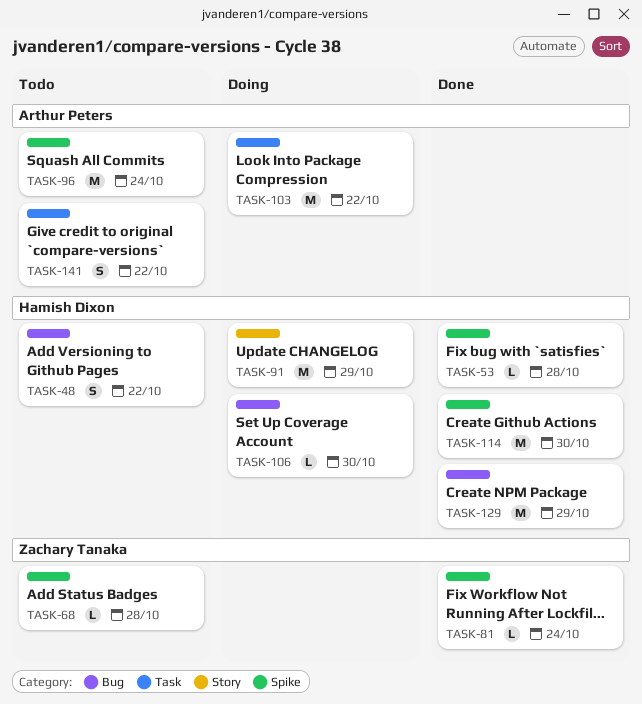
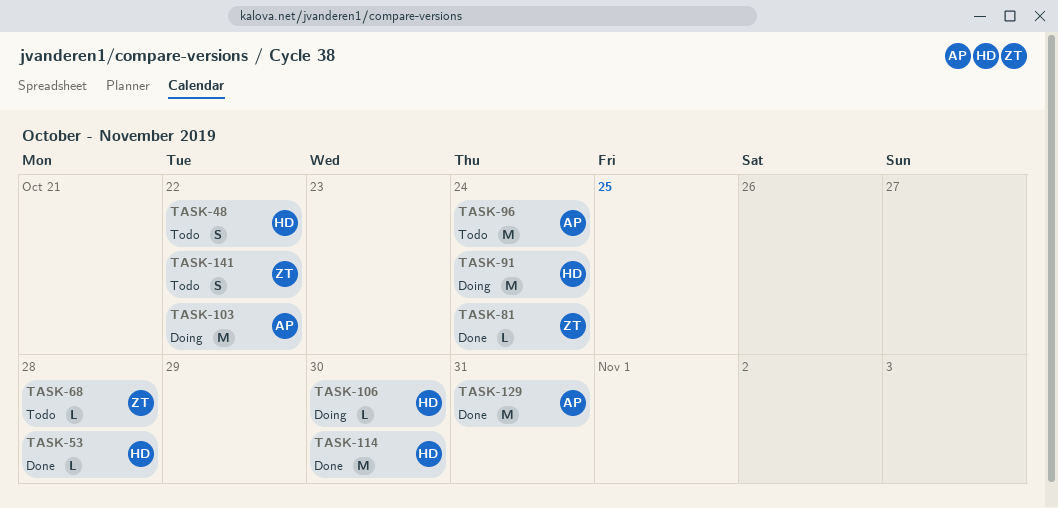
TASK-91, due: Oct 29 -> Oct 24
TASK-129, owner: Hamish Dixon -> Arthur Peters
TASK-129, due: Oct 29 -> Oct 31
TASK-141, owner: Arthur Peters -> Zachary Tanaka

